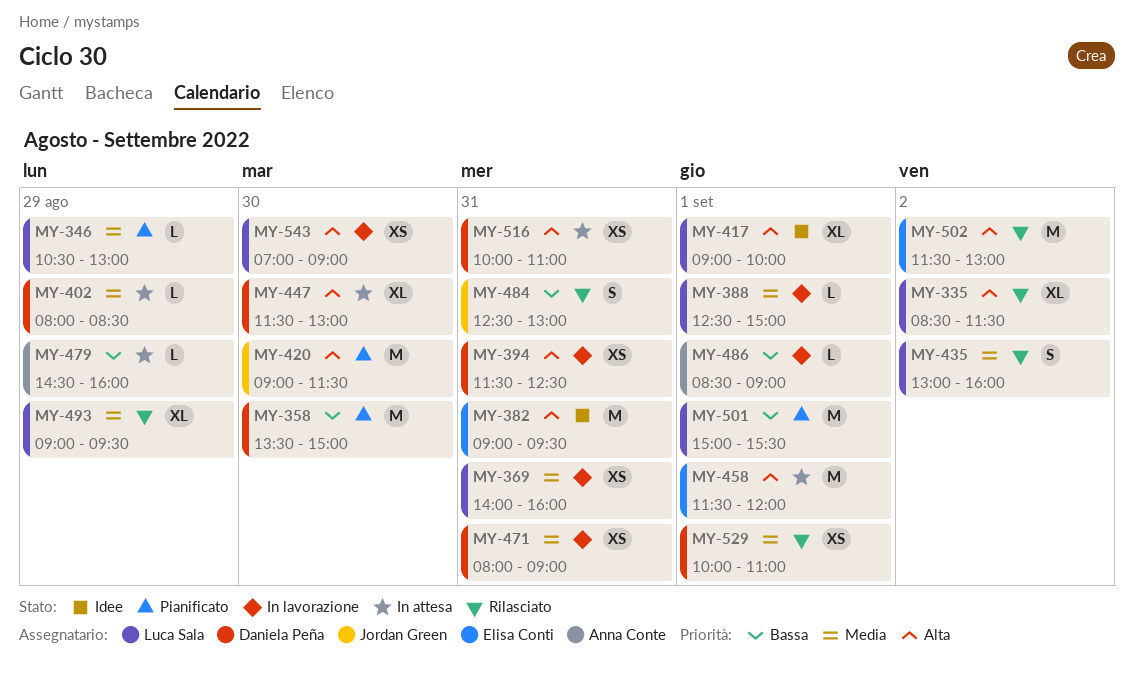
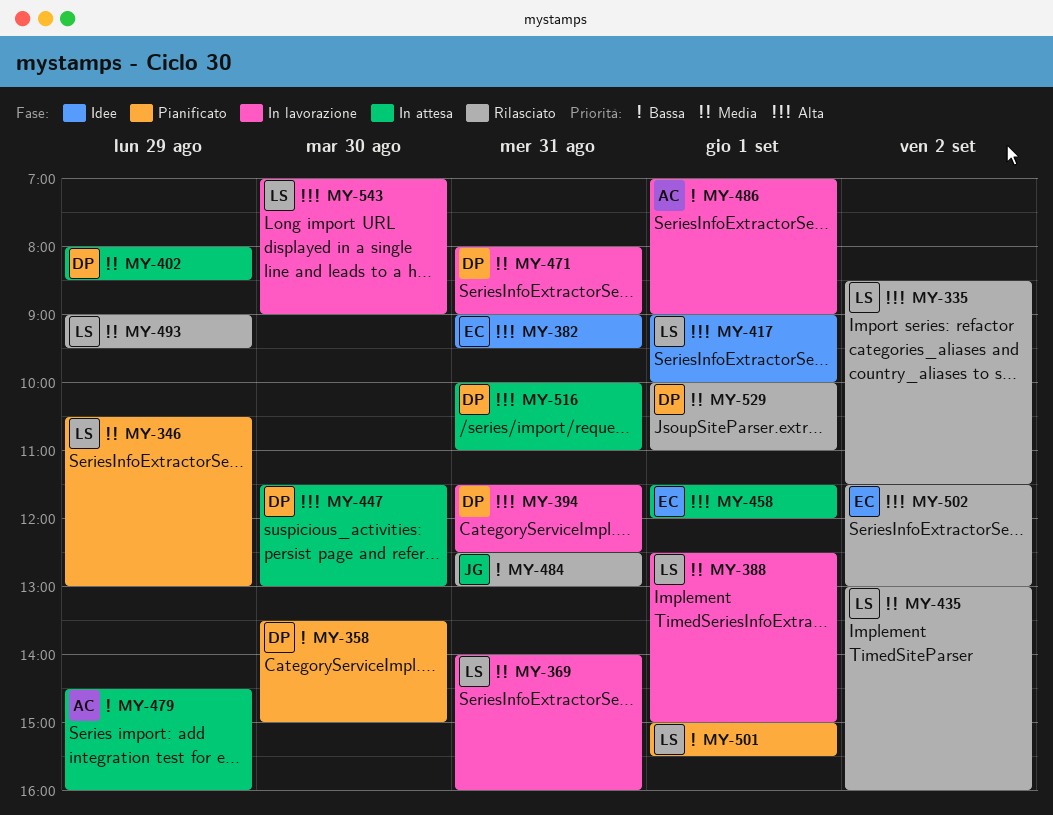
MY-420: present -> none
MY-486, begins: 08:30 -> 07:00

